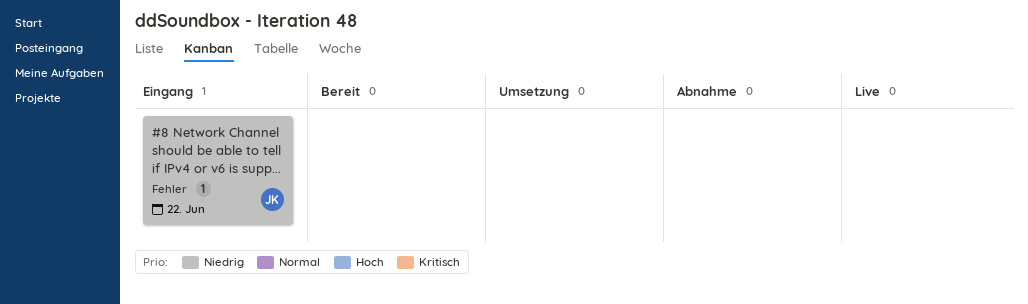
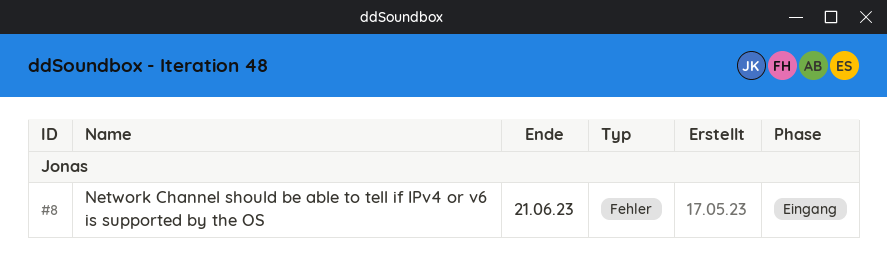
#8, due: Jun 22 -> Jun 21

